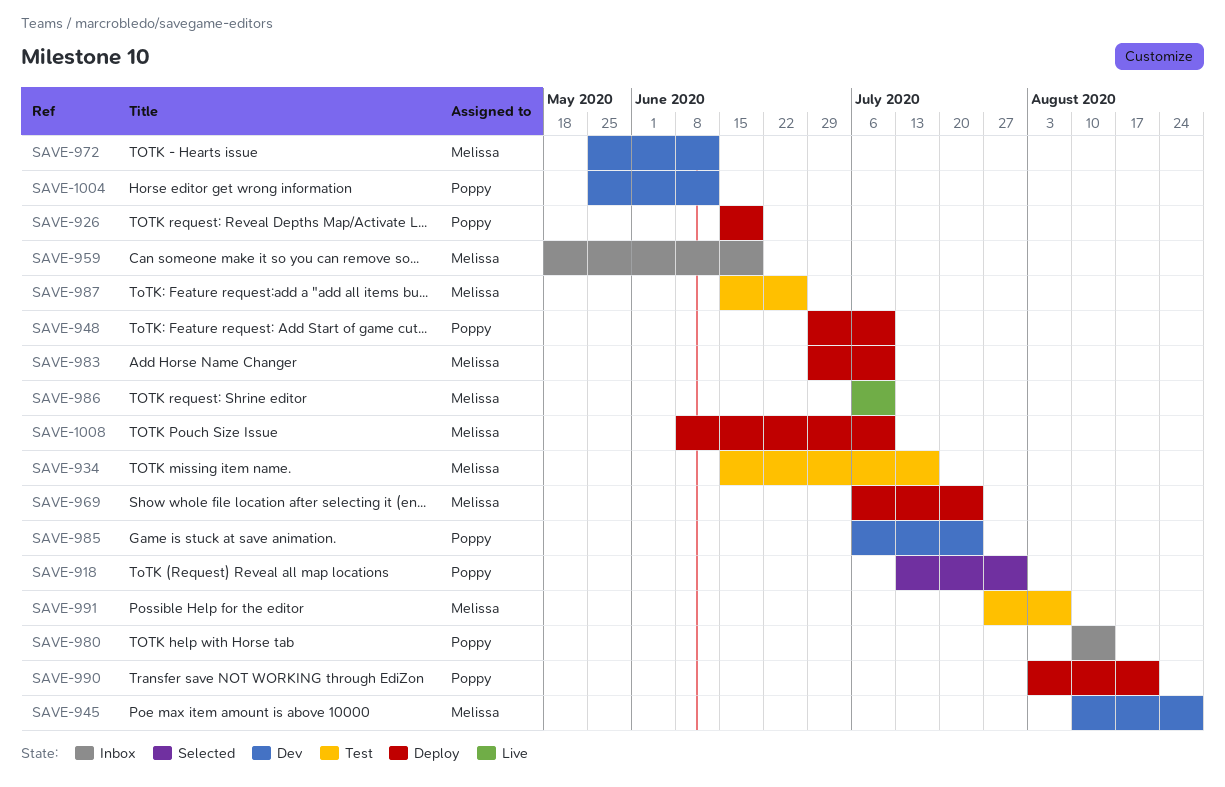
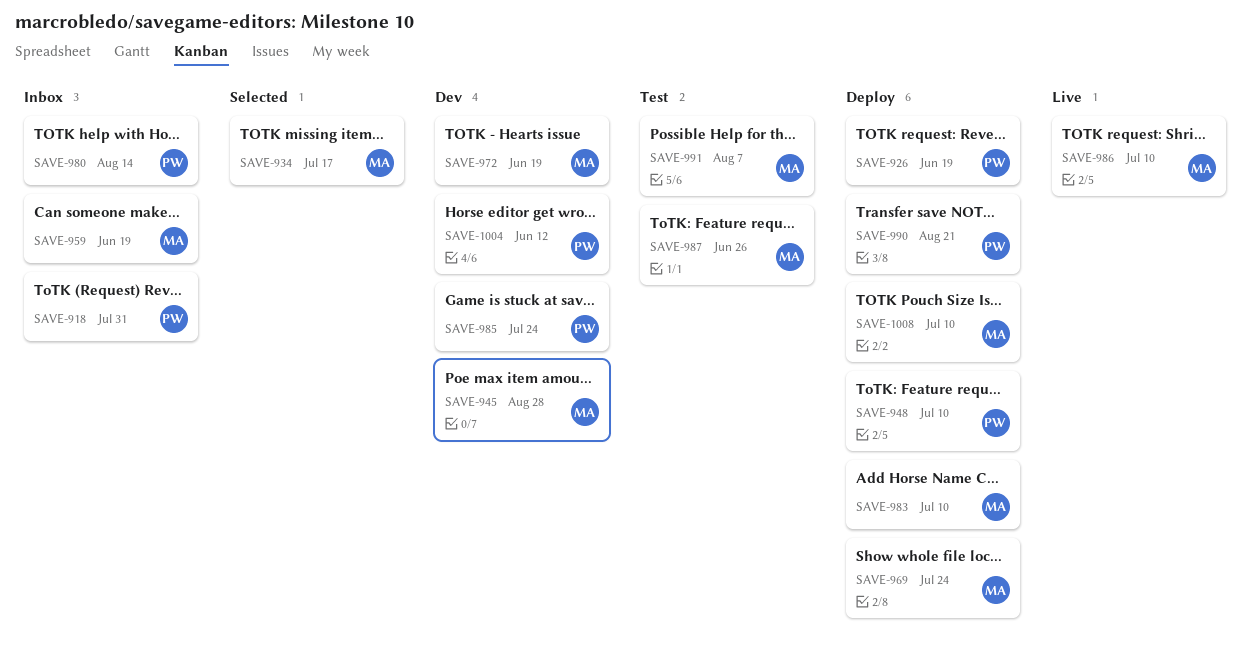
SAVE-918, status: Selected -> Inbox
SAVE-934, status: Test -> Selected
SAVE-972, due: Jun 12 -> Jun 19

